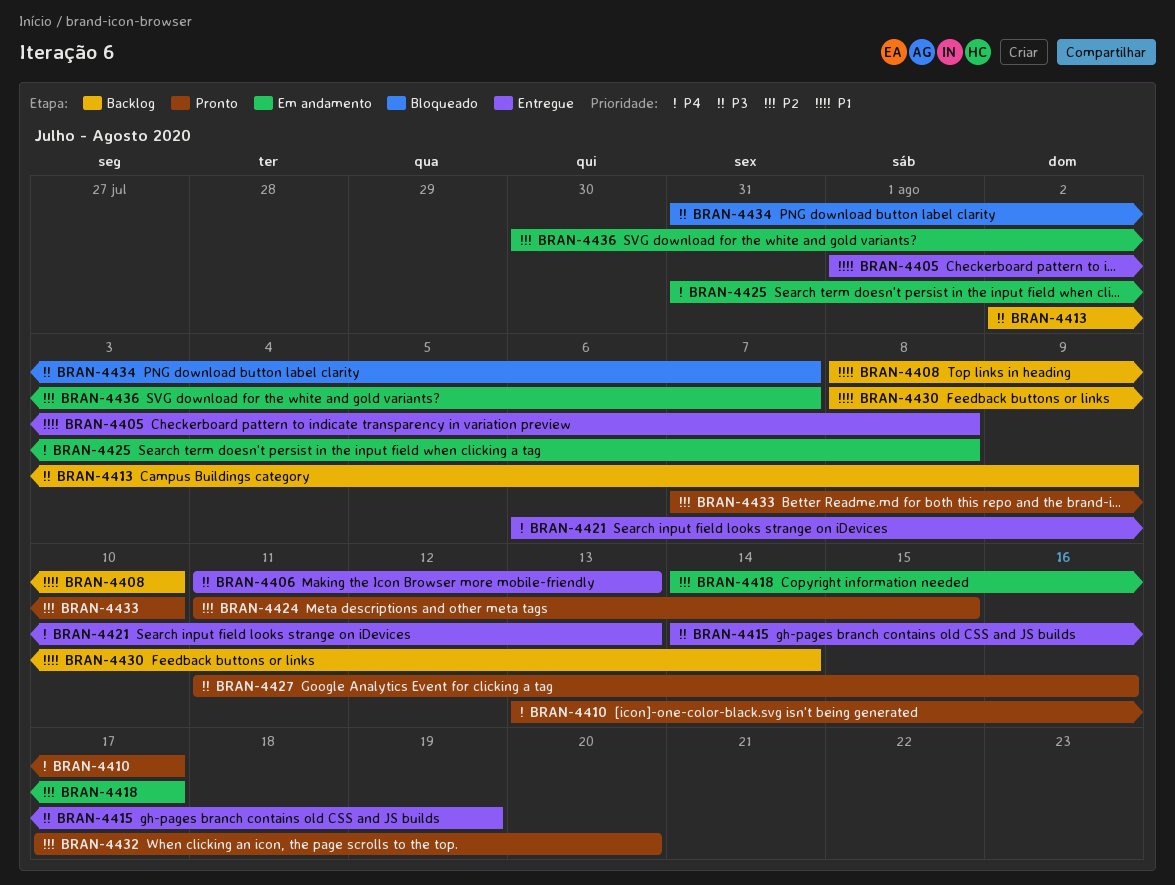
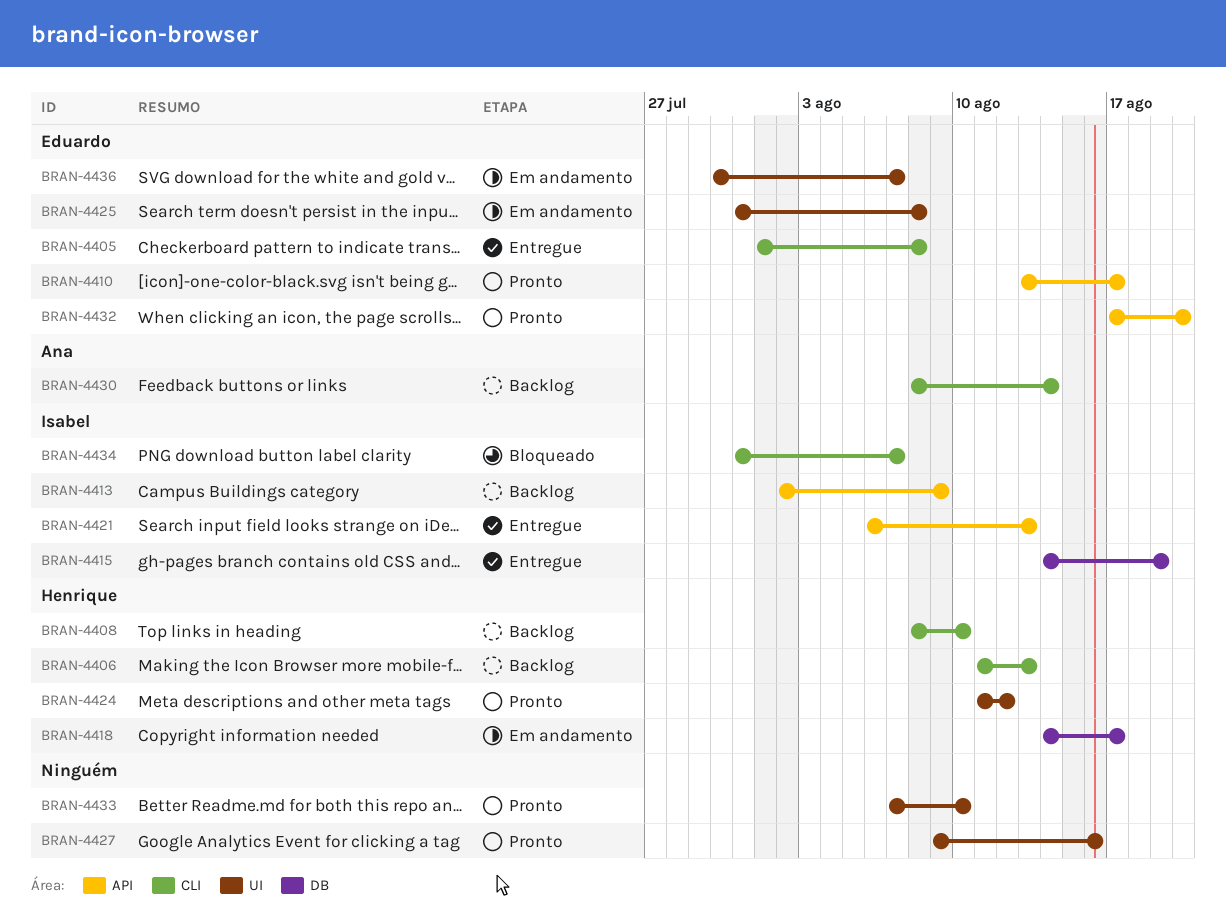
BRAN-4406, status: Entregue -> Backlog
BRAN-4424, due: Aug 15 -> Aug 12
BRAN-4427, start: Aug 11 -> Aug 9

